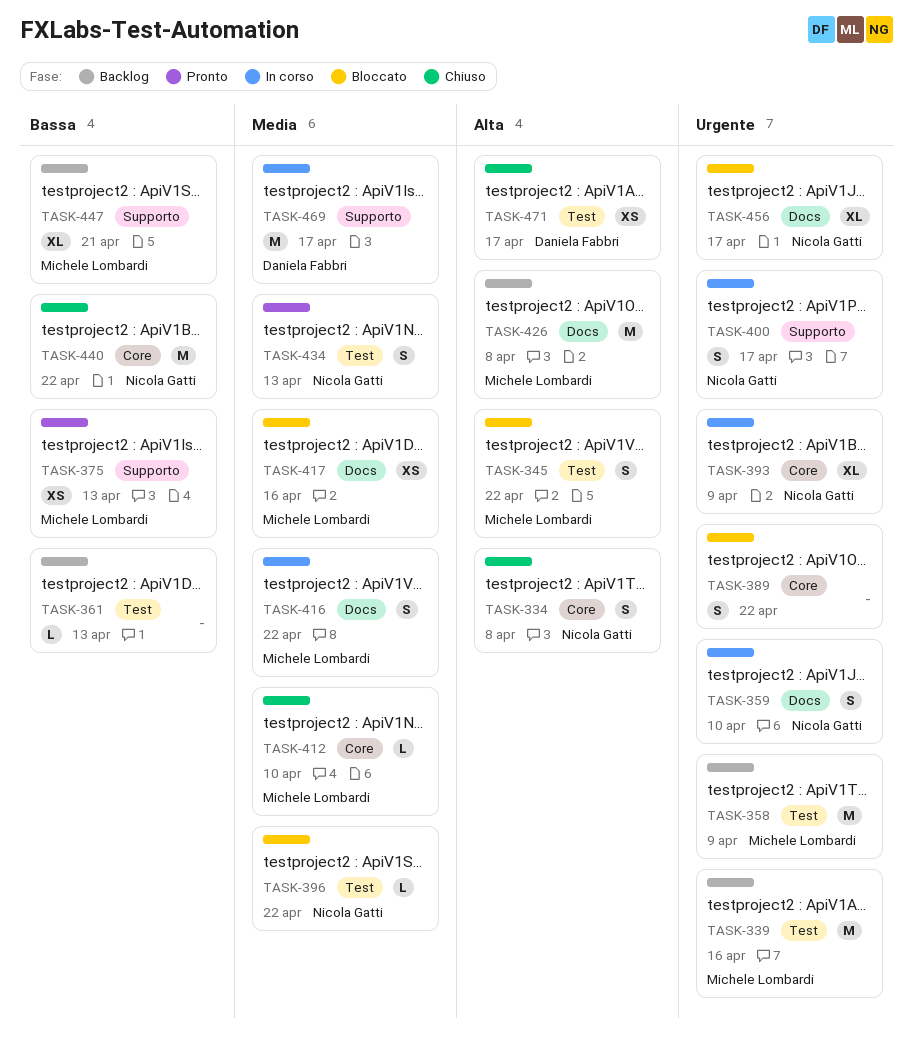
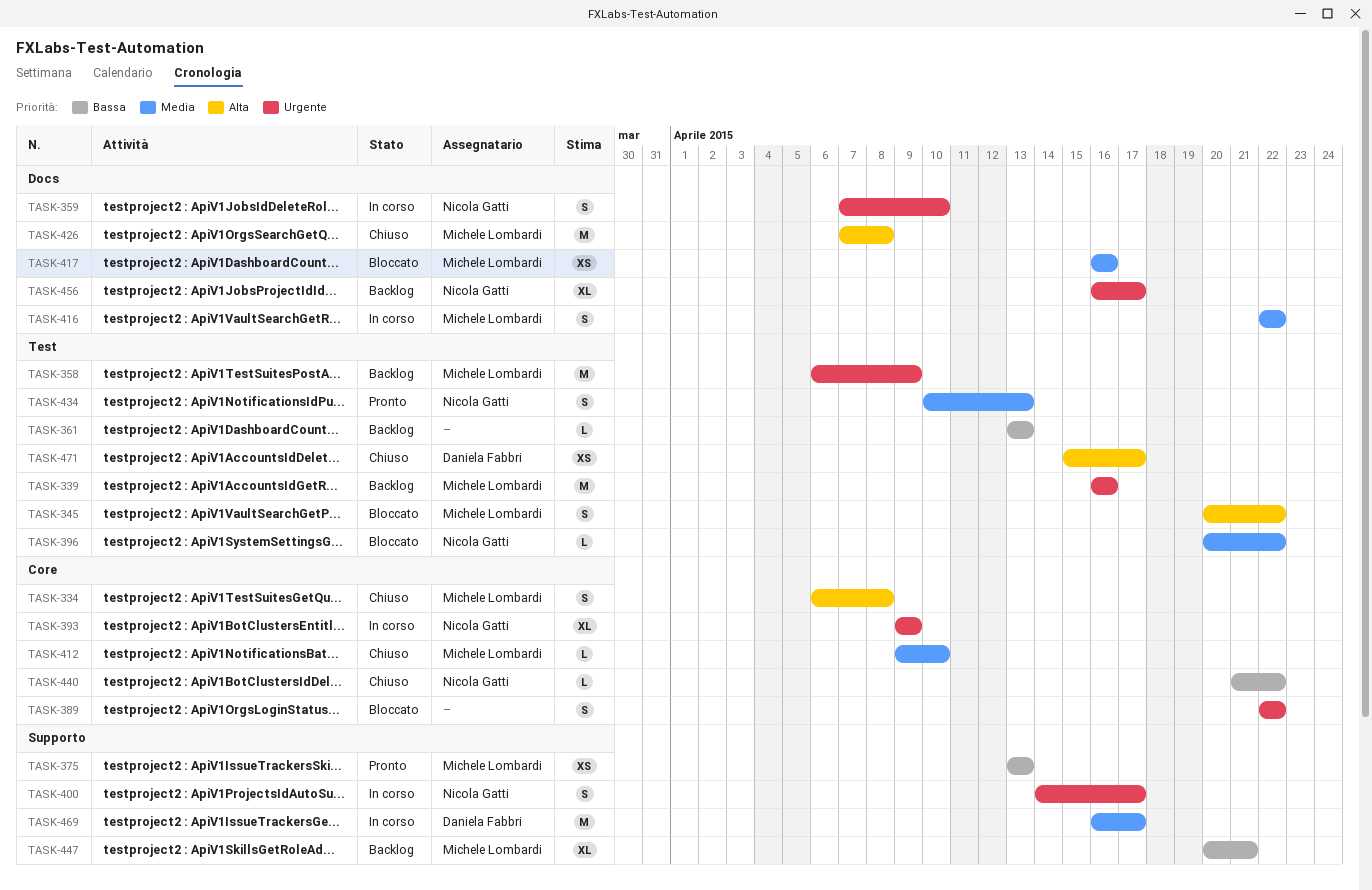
TASK-334, owner: Nicola Gatti -> Michele Lombardi
TASK-426, status: Backlog -> Chiuso
TASK-440, estimate: M -> L
TASK-456, status: Bloccato -> Backlog

